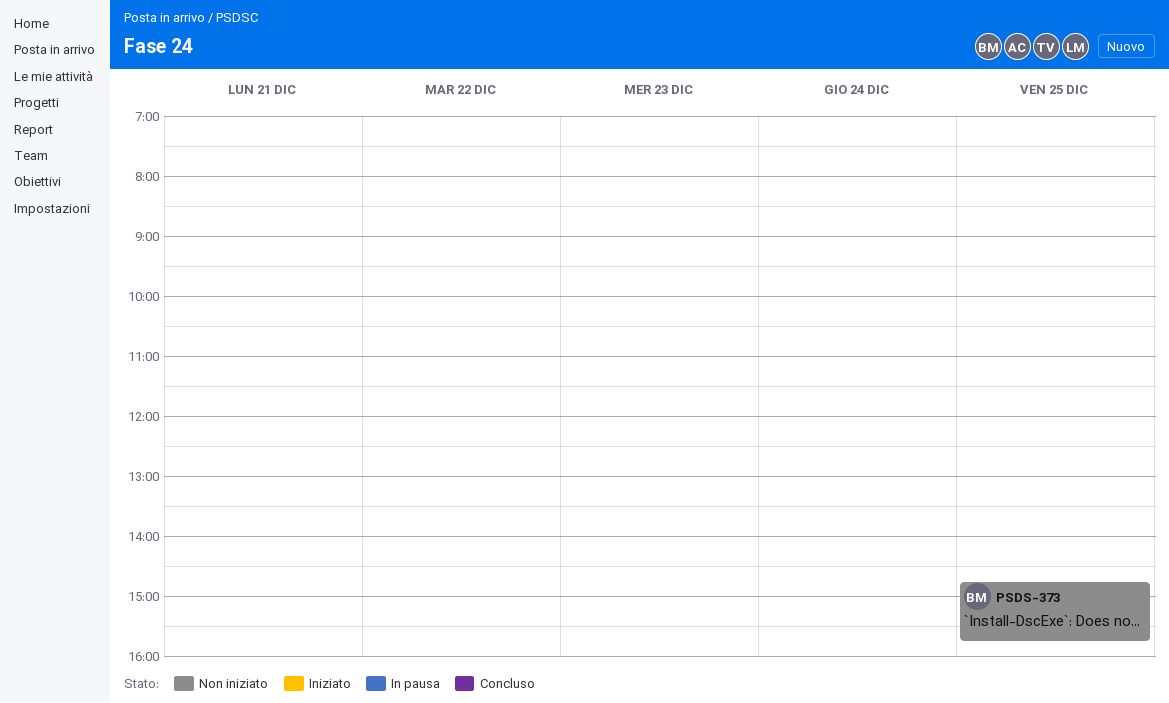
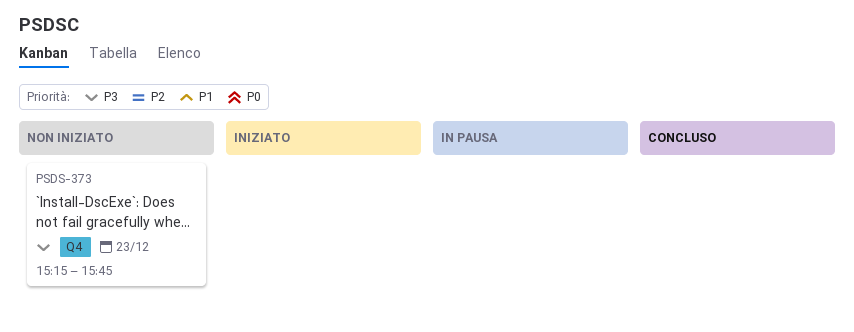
PSDS-373, day: Dec 25 -> Dec 23
PSDS-373, begins: 14:45 -> 15:15

